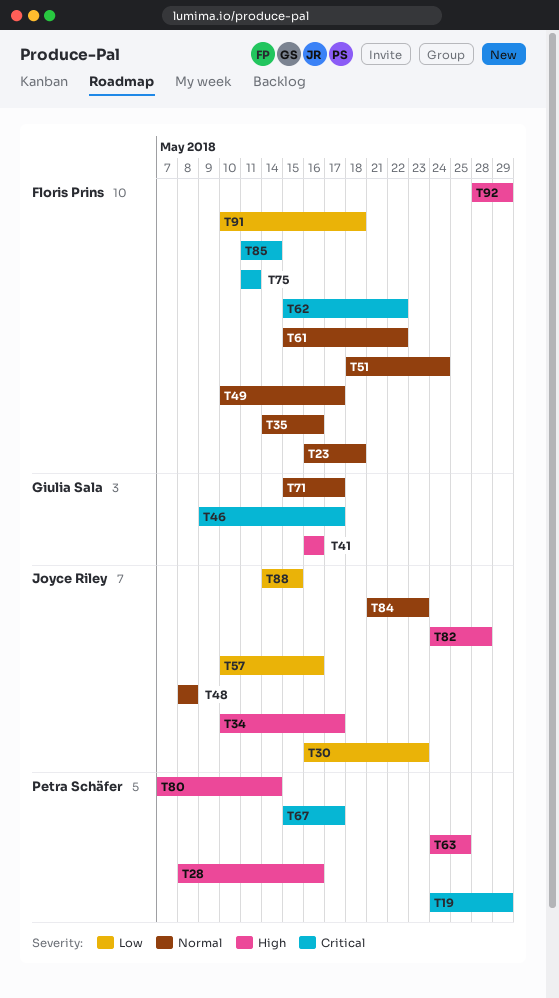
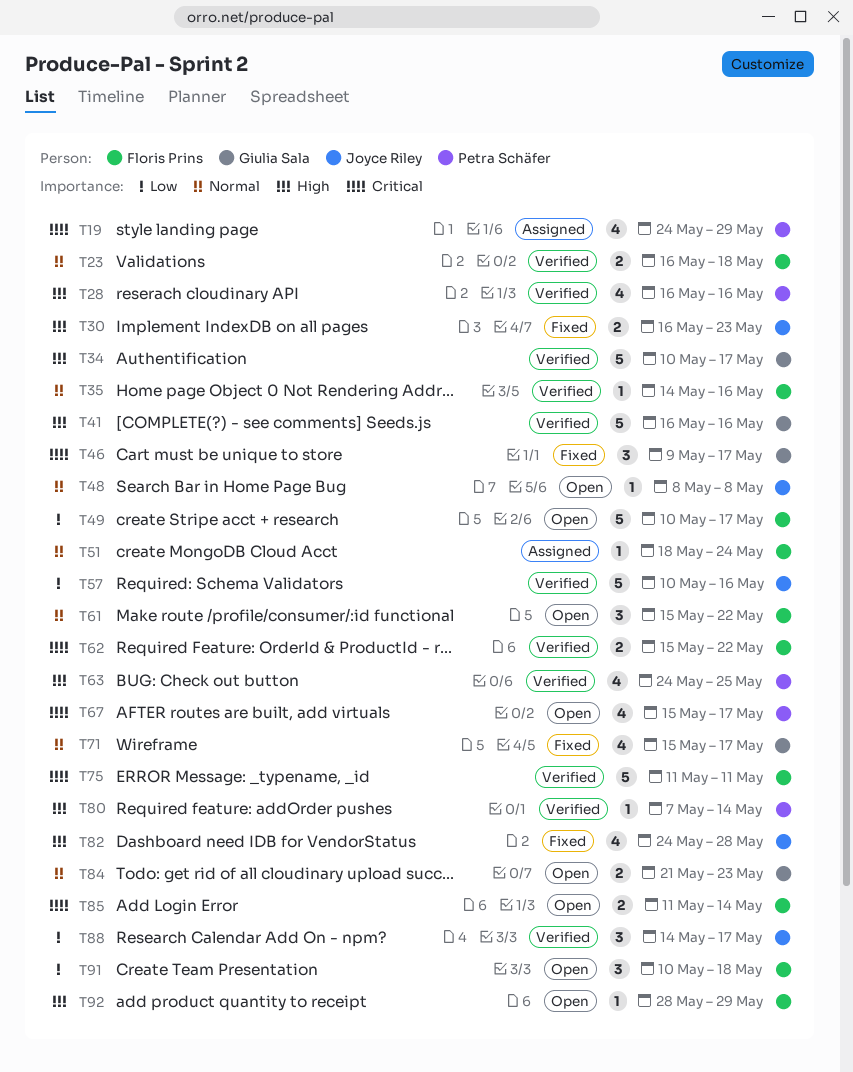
T28, start: May 8 -> May 16
T30, priority: Low -> High
T34, owner: Joyce Riley -> Giulia Sala
T49, priority: Normal -> Low
T84, owner: Joyce Riley -> Giulia Sala
T88, due: May 15 -> May 17

